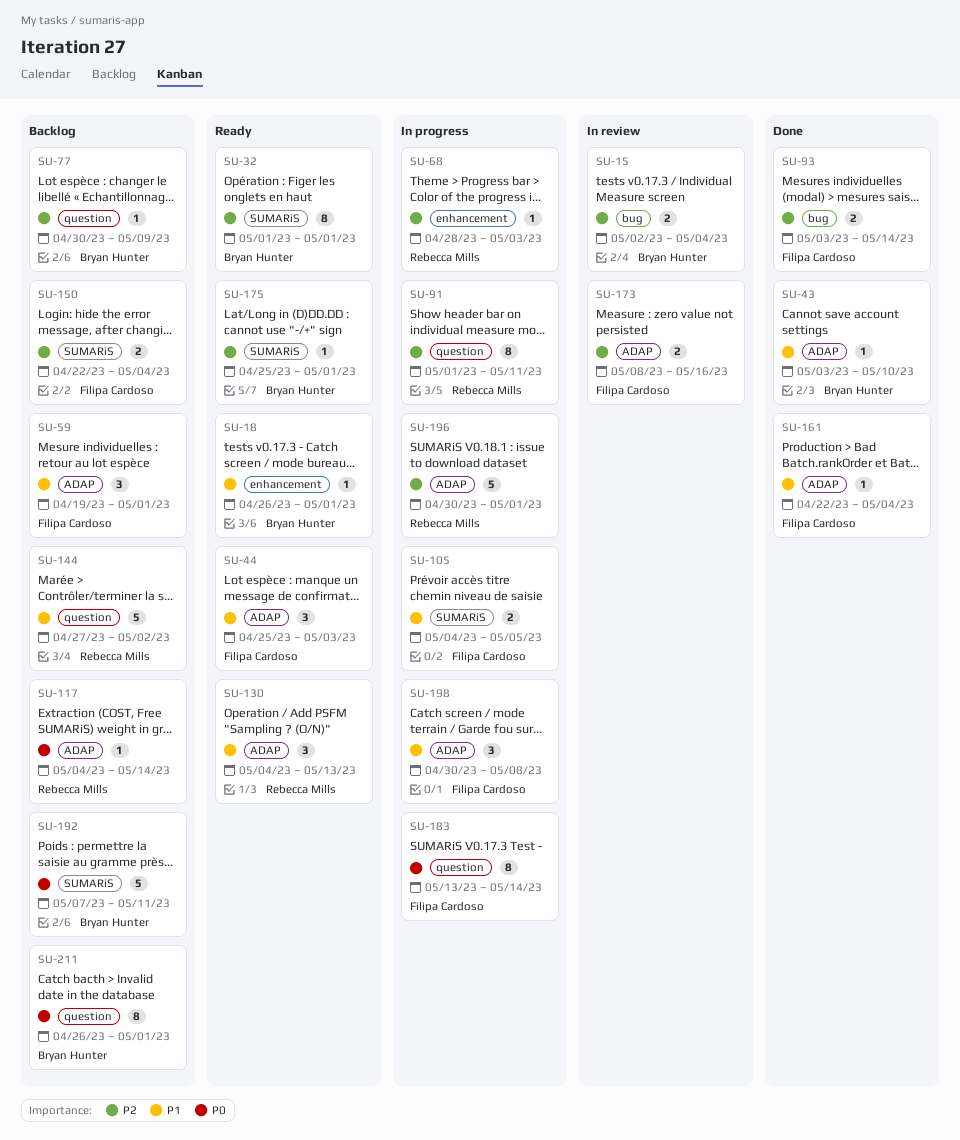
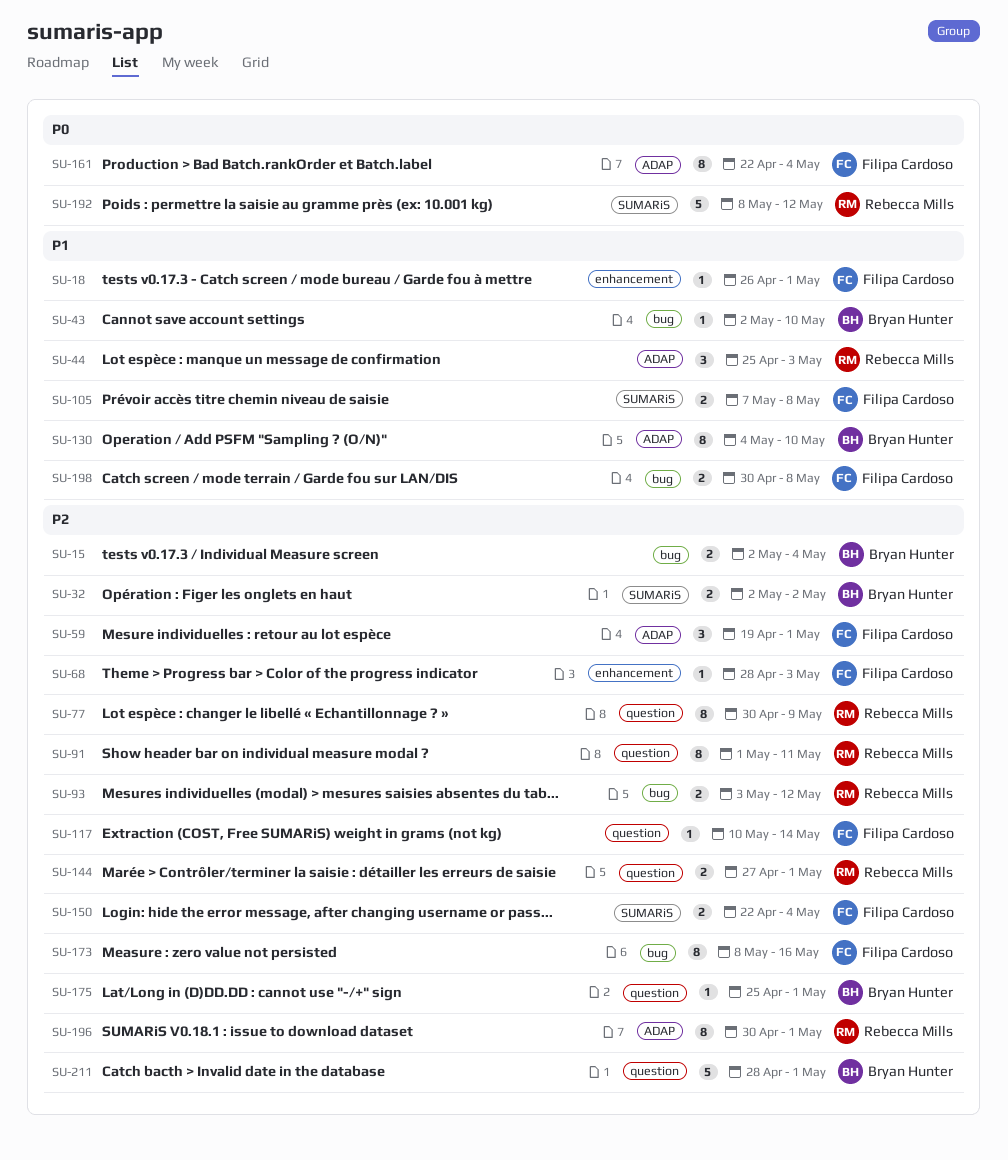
SU-18, owner: Bryan Hunter -> Filipa Cardoso
SU-32, estimate: 8 -> 2
SU-32, start: May 1 -> May 2
SU-32, due: May 1 -> May 2
SU-43, label: ADAP -> bug
SU-43, start: May 3 -> May 2
SU-44, owner: Filipa Cardoso -> Rebecca Mills
SU-59, priority: P1 -> P2
SU-68, owner: Rebecca Mills -> Filipa Cardoso
SU-77, owner: Bryan Hunter -> Rebecca Mills
SU-77, estimate: 1 -> 8
SU-93, owner: Filipa Cardoso -> Rebecca Mills
SU-93, due: May 14 -> May 12
SU-105, start: May 4 -> May 7
SU-105, due: May 5 -> May 8
SU-117, owner: Rebecca Mills -> Filipa Cardoso
SU-117, priority: P0 -> P2
SU-117, label: ADAP -> question
SU-117, start: May 4 -> May 10
SU-130, owner: Rebecca Mills -> Bryan Hunter
SU-130, estimate: 3 -> 8
SU-130, due: May 13 -> May 10
SU-144, priority: P1 -> P2
SU-144, estimate: 5 -> 2
SU-144, due: May 2 -> May 1
SU-161, priority: P1 -> P0
SU-161, estimate: 1 -> 8
SU-173, label: ADAP -> bug
SU-173, estimate: 2 -> 8
SU-175, label: SUMARiS -> question
SU-183: present -> none
SU-192, owner: Bryan Hunter -> Rebecca Mills
SU-192, start: May 7 -> May 8
SU-192, due: May 11 -> May 12
SU-196, estimate: 5 -> 8
SU-198, label: ADAP -> bug
SU-198, estimate: 3 -> 2
SU-211, priority: P0 -> P2
SU-211, estimate: 8 -> 5
SU-211, start: Apr 26 -> Apr 28

